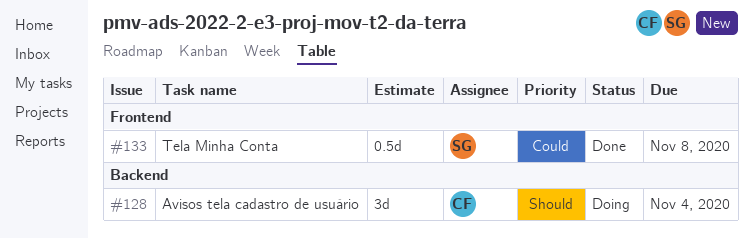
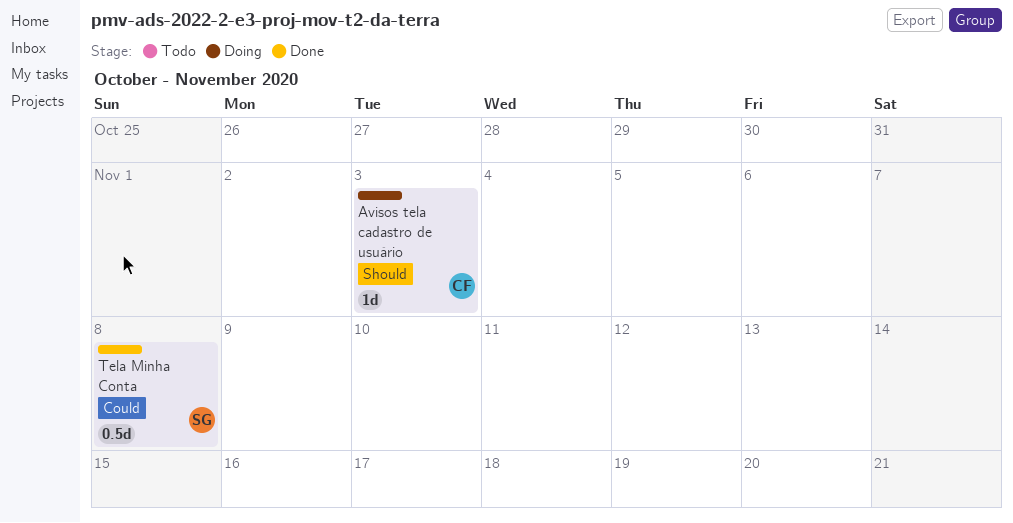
Avisos tela cadastro de usuário, estimate: 3d -> 1d
Avisos tela cadastro de usuário, due: Nov 4 -> Nov 3

